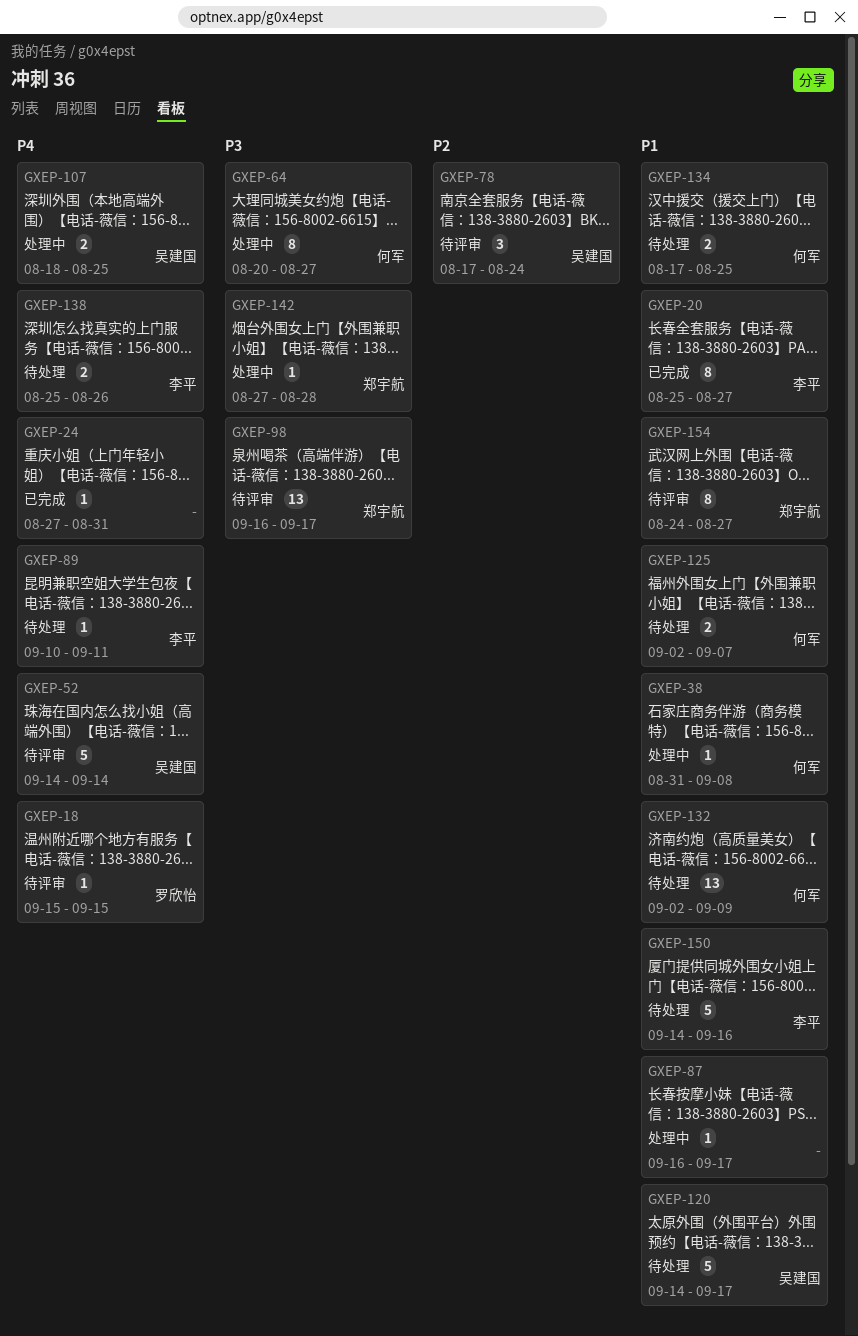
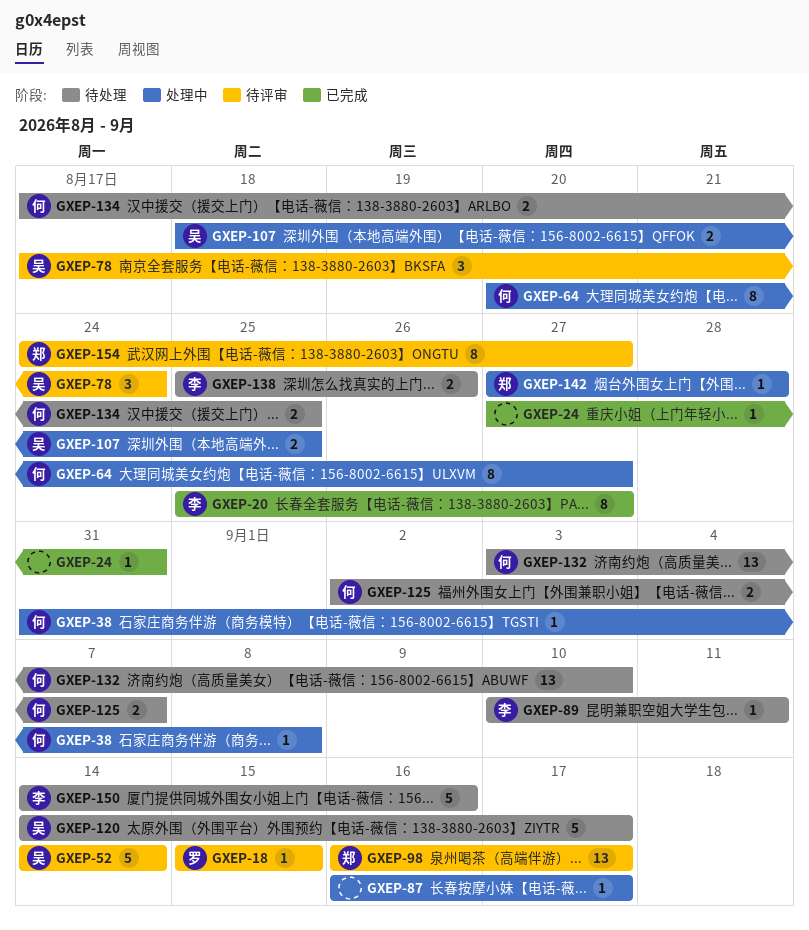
GXEP-132, start: Sep 2 -> Sep 3
GXEP-132, due: Sep 9 -> Sep 10

